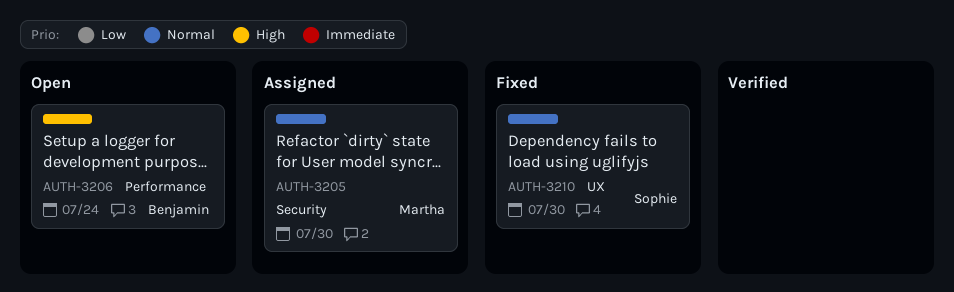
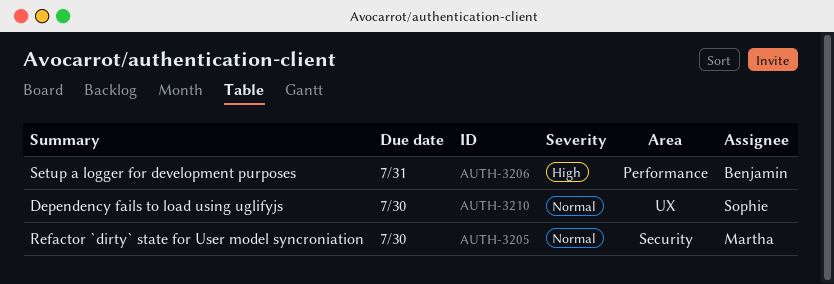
AUTH-3206, due: Jul 24 -> Jul 31

